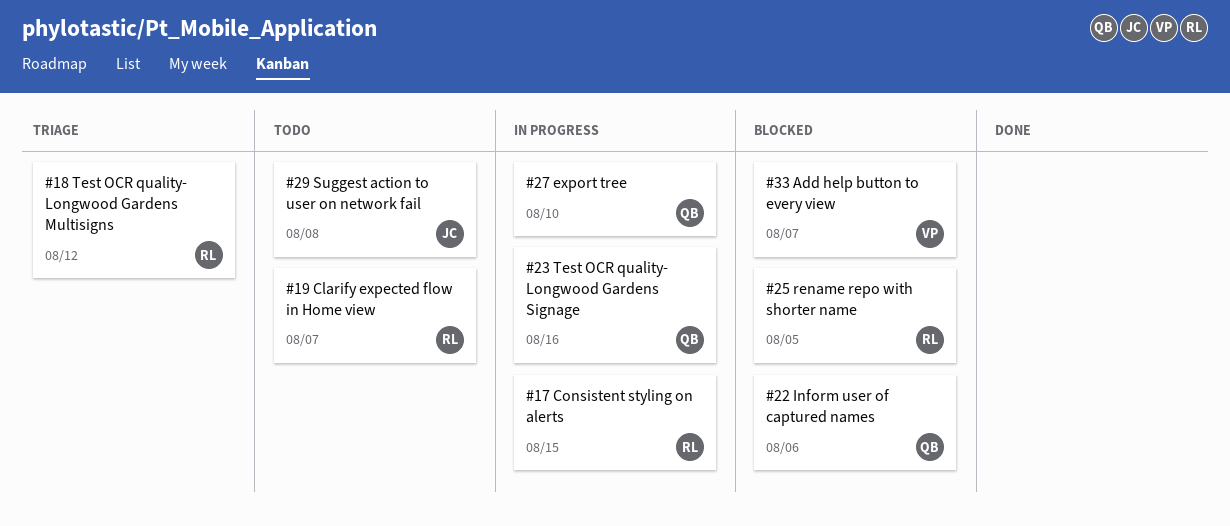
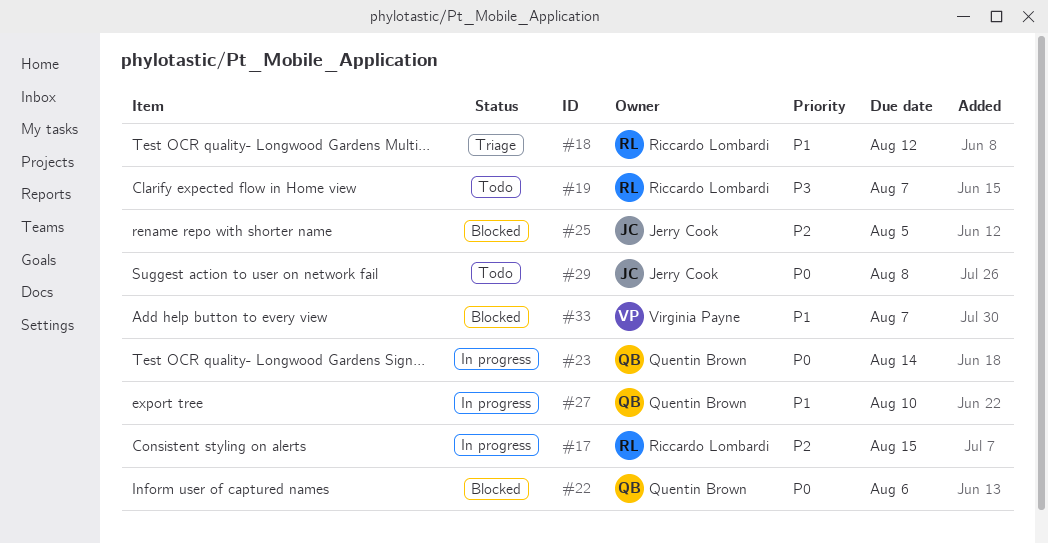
#23, due: Aug 16 -> Aug 14
#25, owner: Riccardo Lombardi -> Jerry Cook

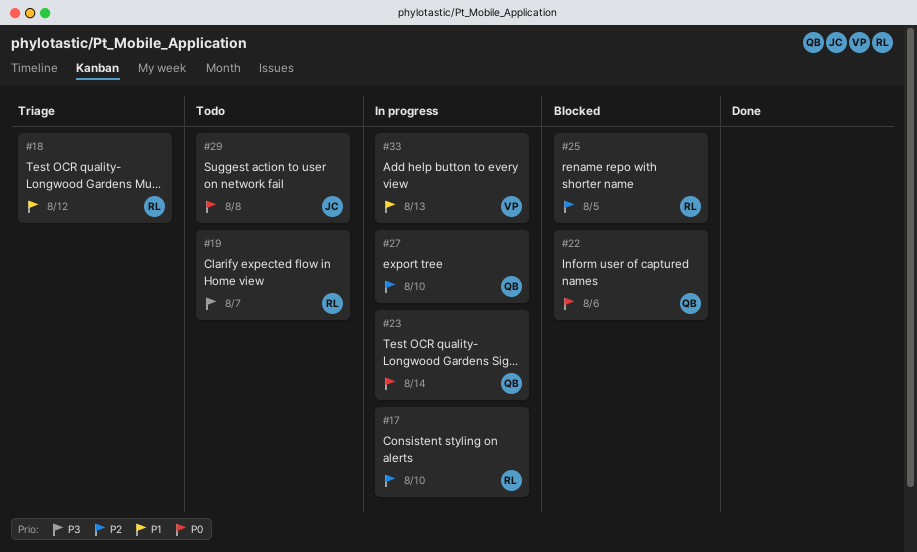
#17, due: Aug 15 -> Aug 10
#25, owner: Jerry Cook -> Riccardo Lombardi
#27, priority: P1 -> P2
#33, status: Blocked -> In progress
#33, due: Aug 7 -> Aug 13

